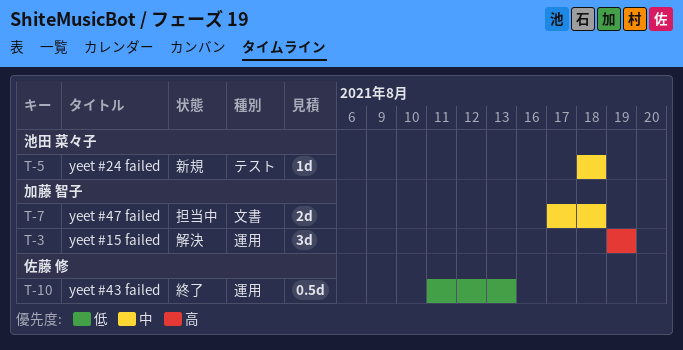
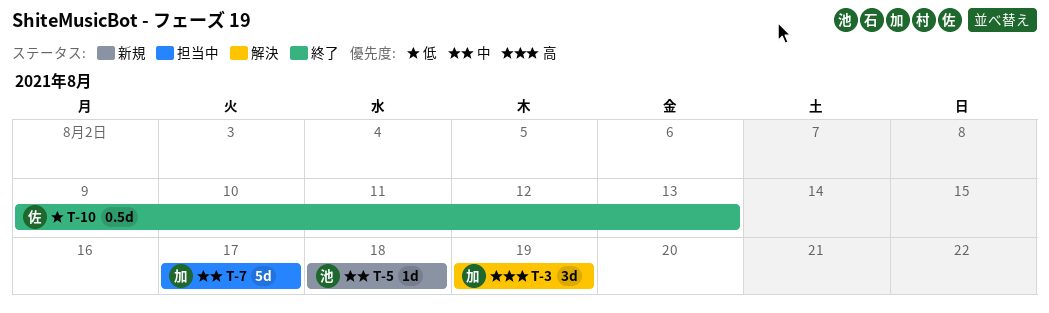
T-7, estimate: 2d -> 5d
T-7, due: Aug 18 -> Aug 17
T-10, start: Aug 11 -> Aug 9

